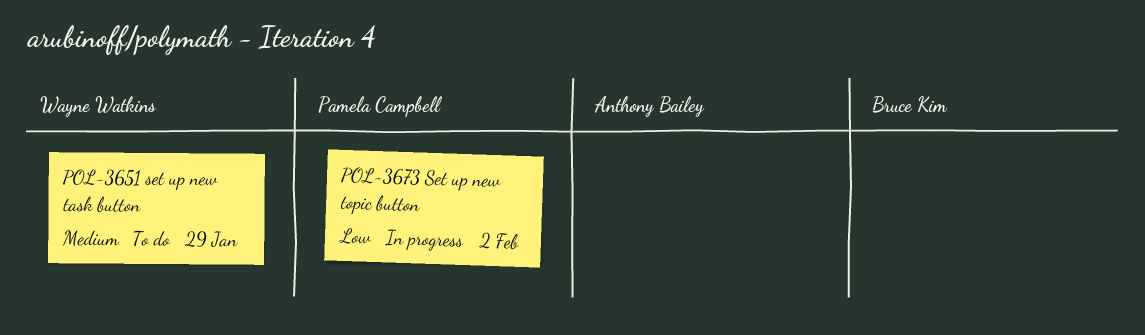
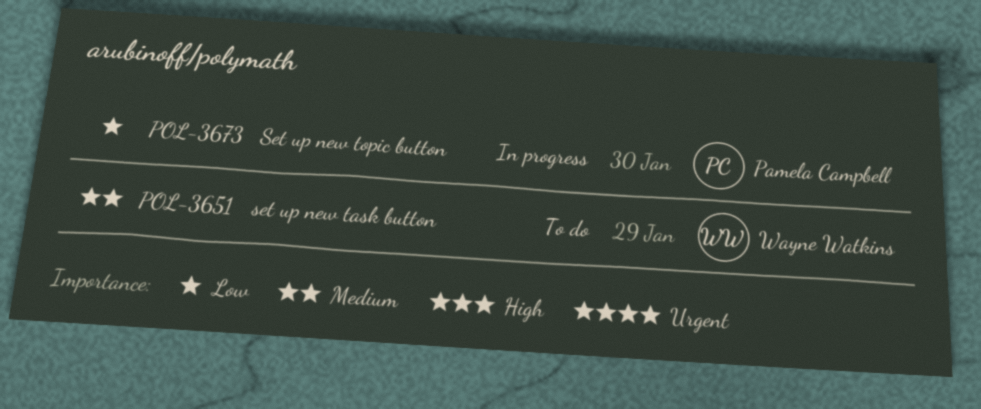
POL-3673, due: Feb 2 -> Jan 30

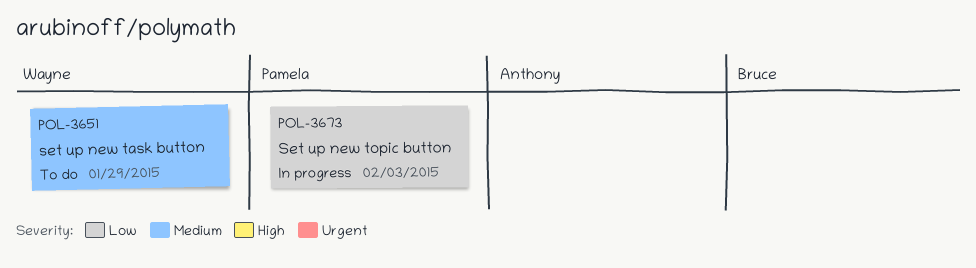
POL-3673, due: Jan 30 -> Feb 3

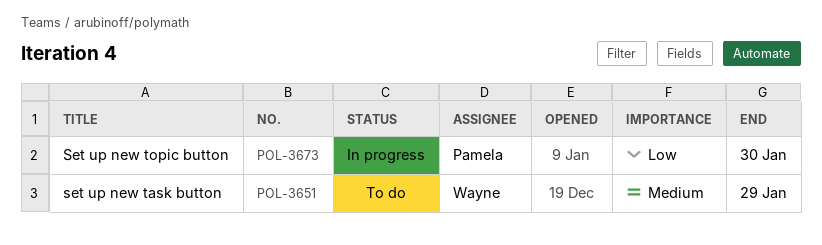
POL-3673, due: Feb 3 -> Jan 30

